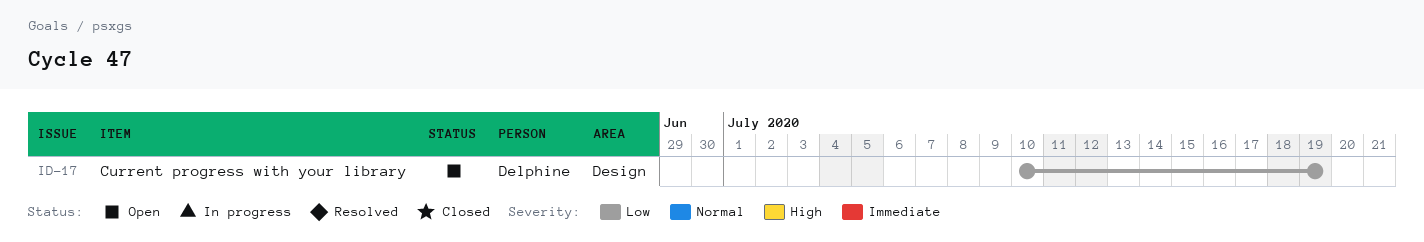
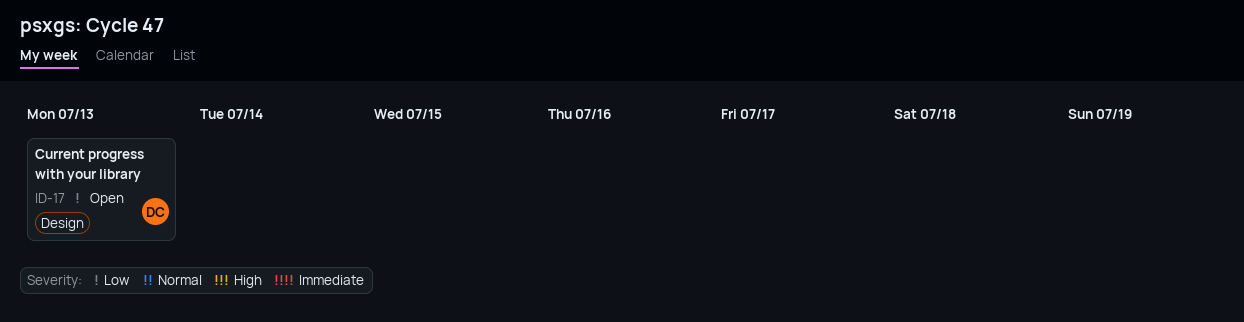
ID-17, due: Jul 19 -> Jul 13

